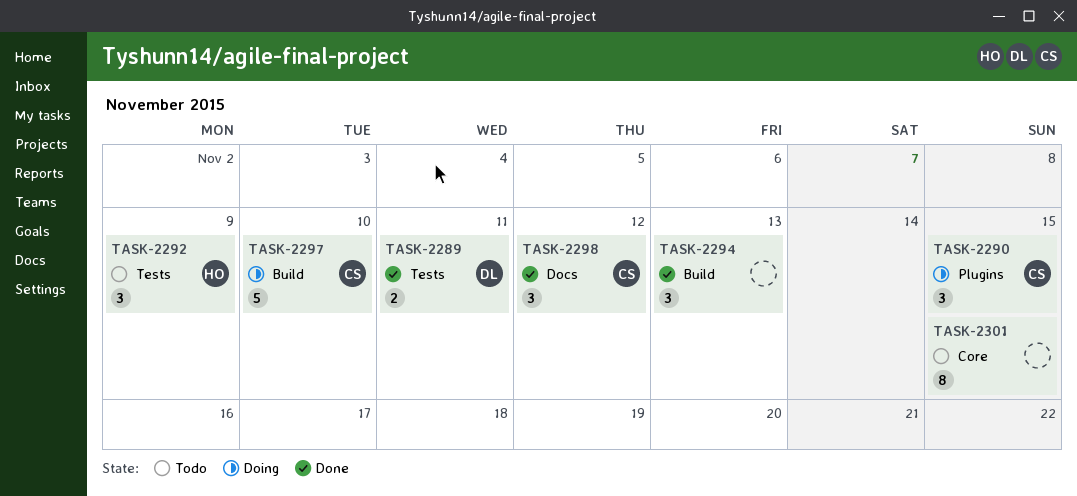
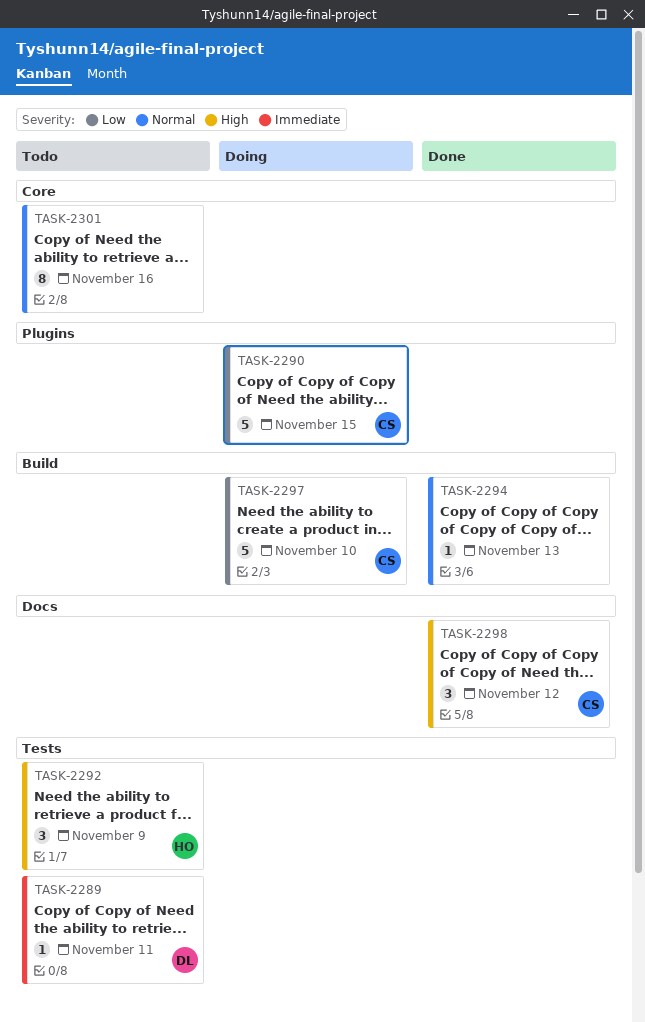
TASK-2289, status: Done -> Todo
TASK-2289, estimate: 2 -> 1
TASK-2290, estimate: 3 -> 5
TASK-2294, estimate: 3 -> 1
TASK-2301, due: Nov 15 -> Nov 16

